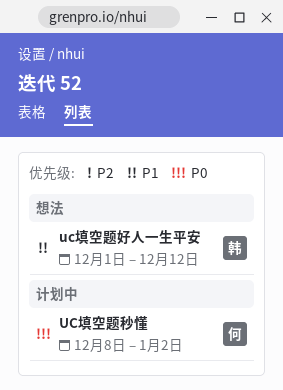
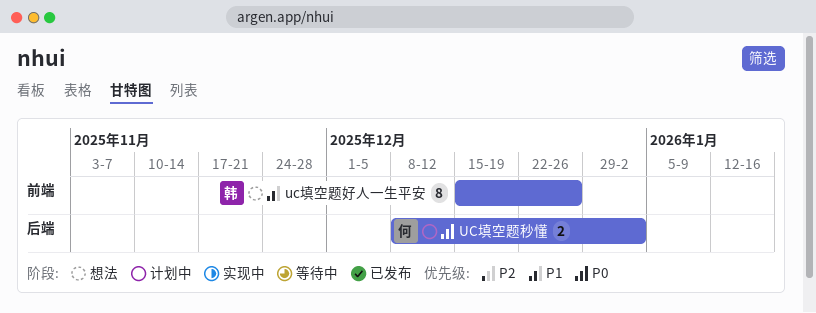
uc填空题好人一生平安, start: Dec 1 -> Dec 15
uc填空题好人一生平安, due: Dec 12 -> Dec 26

